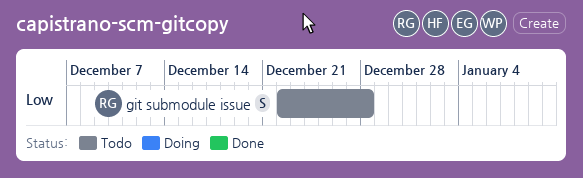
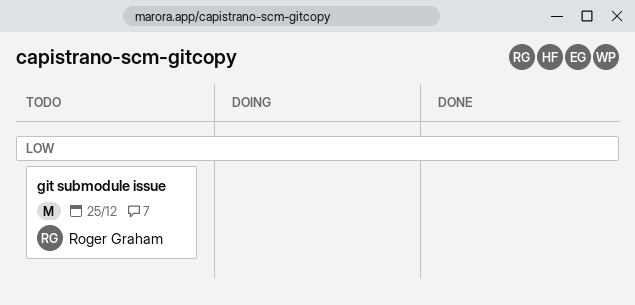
git submodule issue, estimate: S -> M
git submodule issue, due: Dec 28 -> Dec 25

